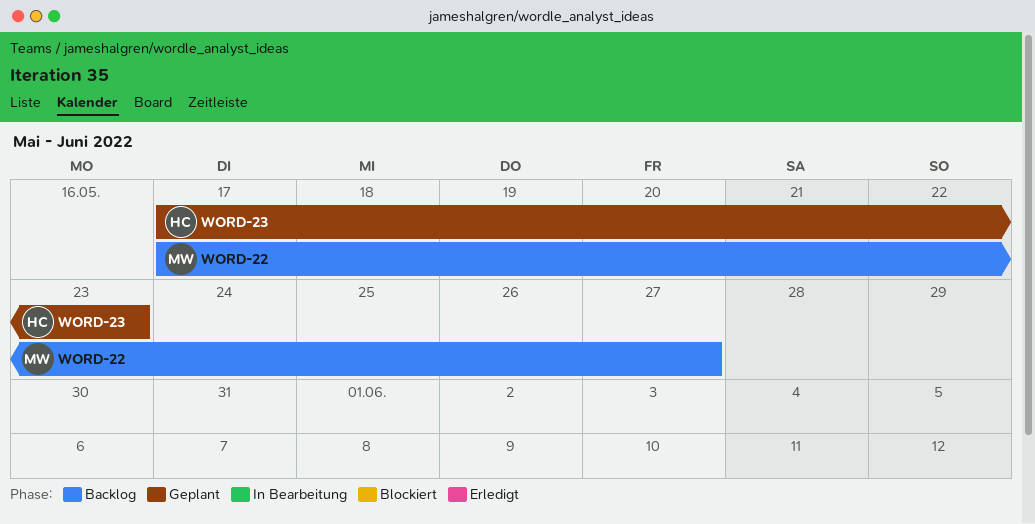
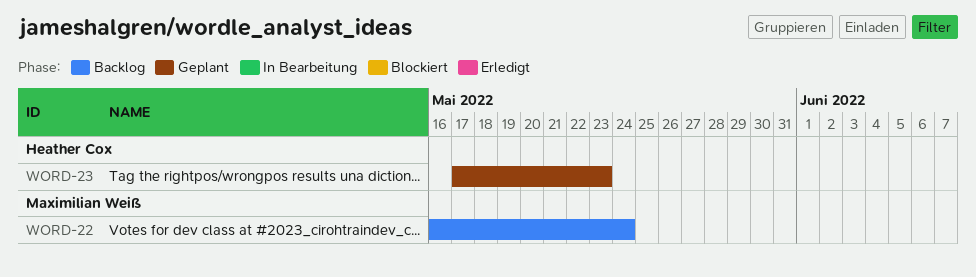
WORD-22, start: May 17 -> May 16
WORD-22, due: May 27 -> May 24

